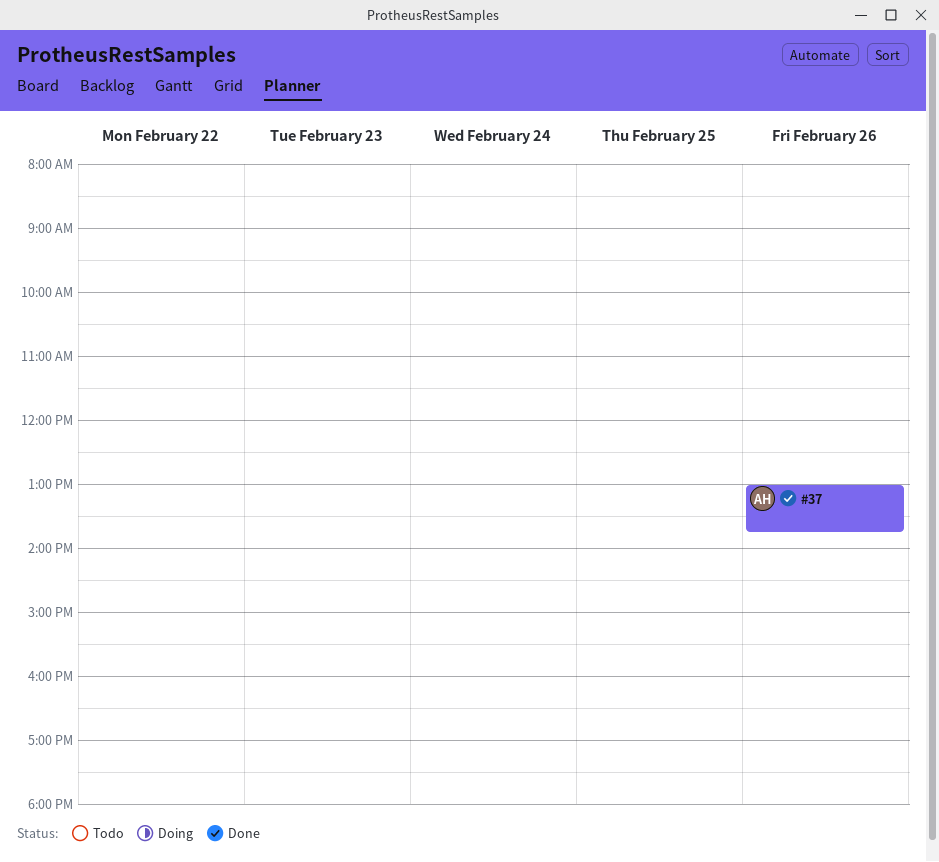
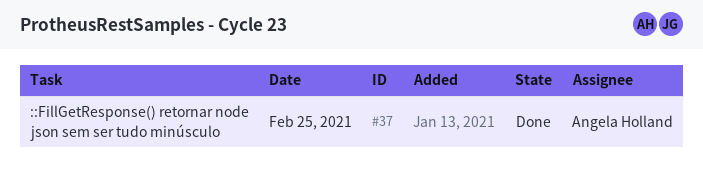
#37, day: Feb 26 -> Feb 25

